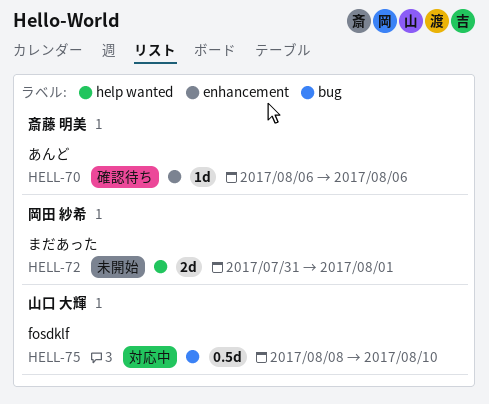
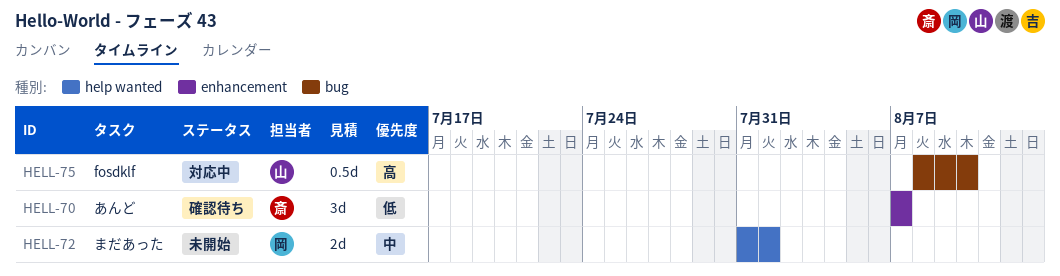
HELL-70, estimate: 1d -> 3d
HELL-70, start: Aug 6 -> Aug 7
HELL-70, due: Aug 6 -> Aug 7

